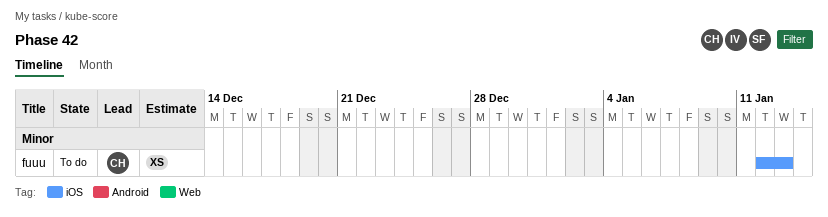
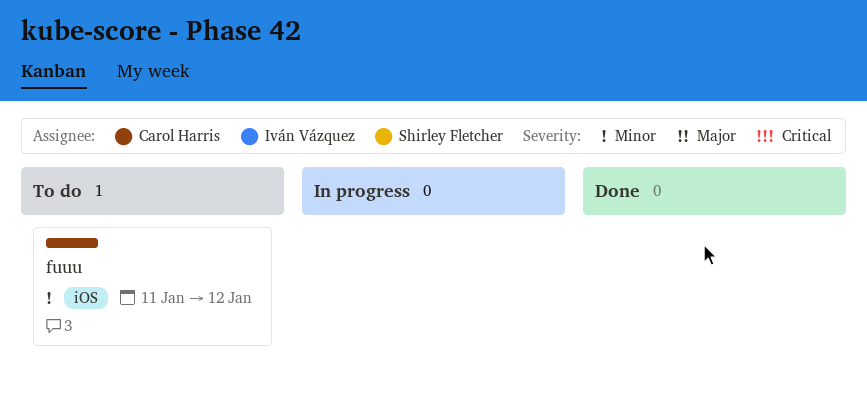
fuuu, start: Jan 12 -> Jan 11
fuuu, due: Jan 13 -> Jan 12

